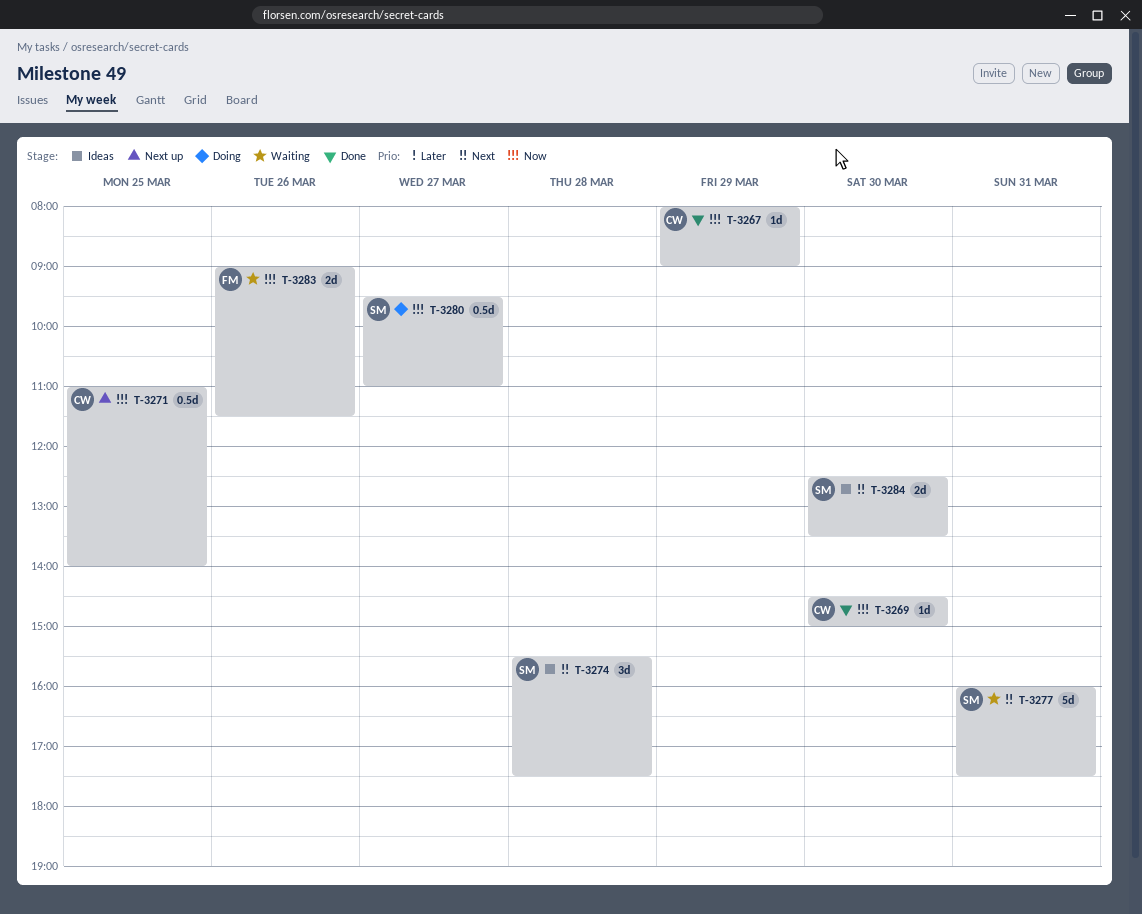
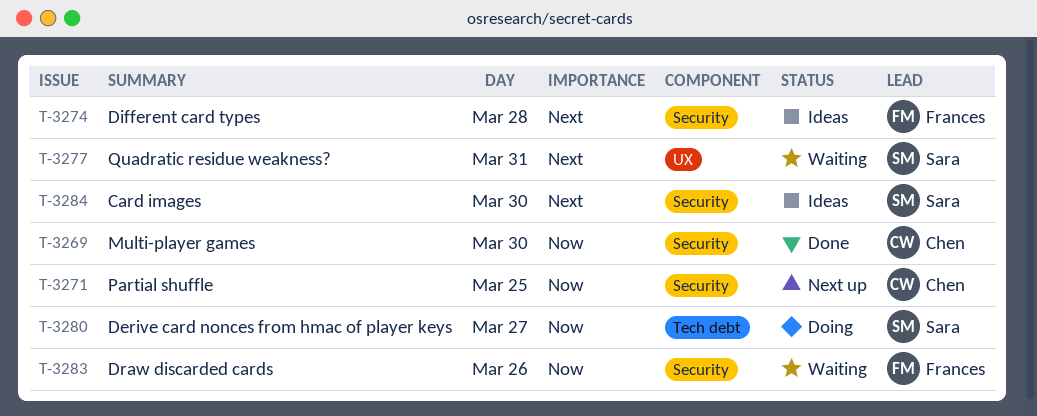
T-3267: present -> none
T-3274, owner: Sara -> Frances

